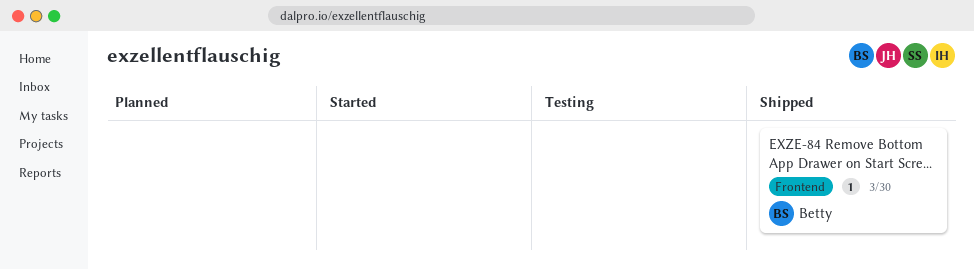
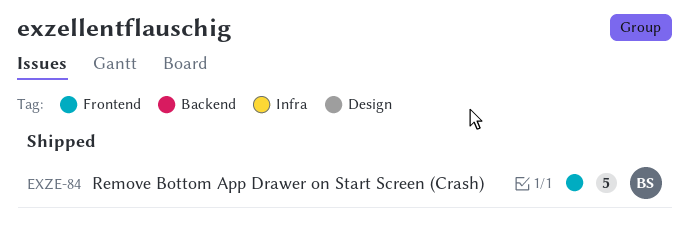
EXZE-84, estimate: 1 -> 5

